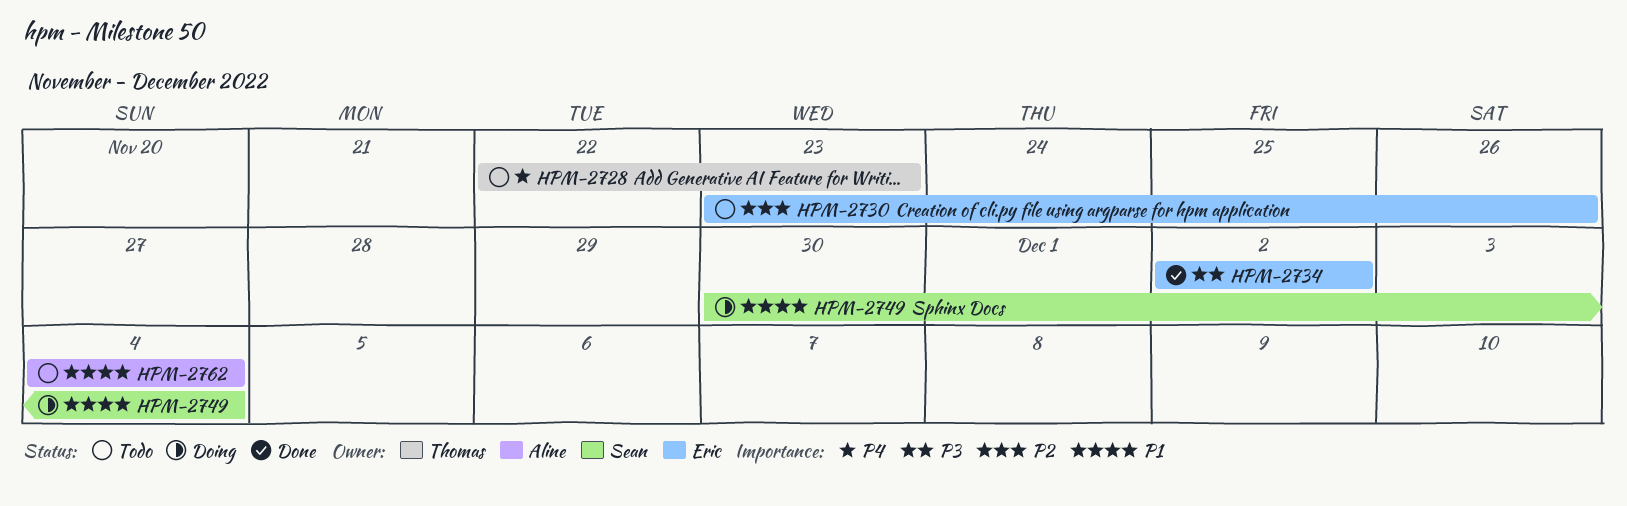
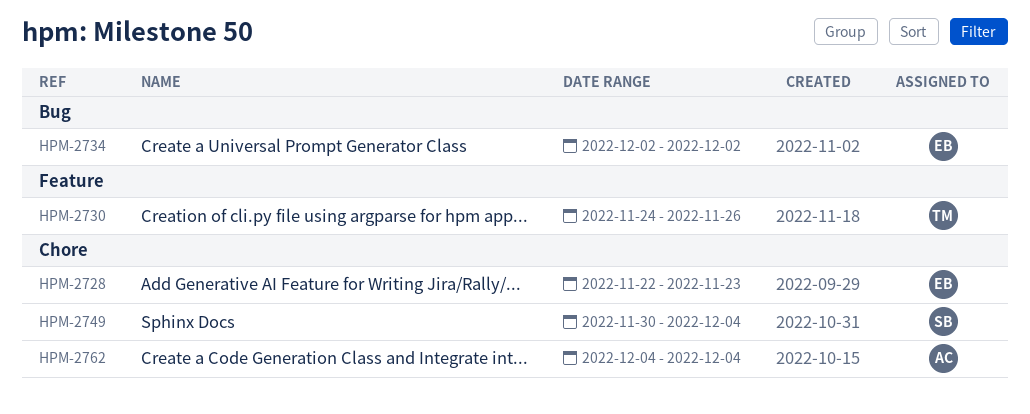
HPM-2728, owner: Thomas -> Eric
HPM-2730, owner: Eric -> Thomas
HPM-2730, start: Nov 23 -> Nov 24

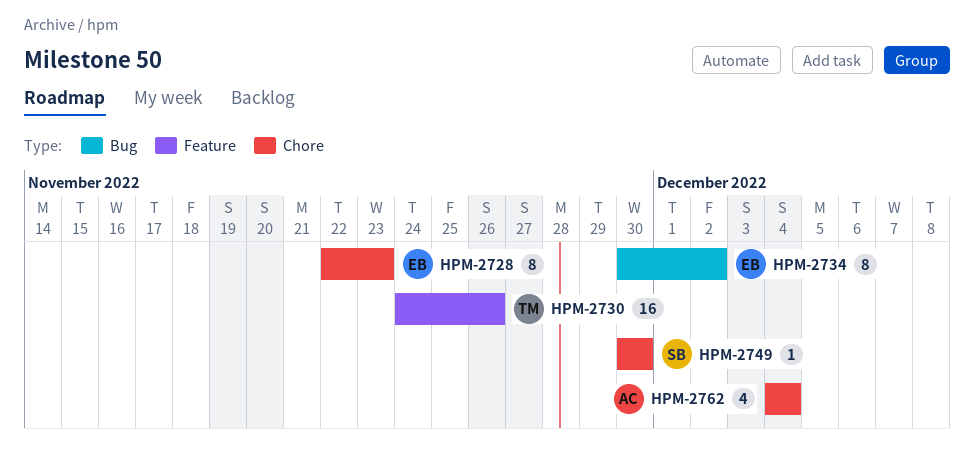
HPM-2734, start: Dec 2 -> Nov 30
HPM-2749, due: Dec 4 -> Nov 30

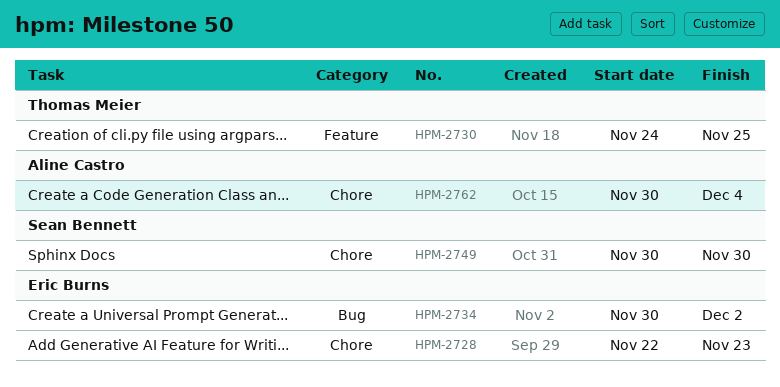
HPM-2730, due: Nov 26 -> Nov 25
HPM-2762, start: Dec 4 -> Nov 30

